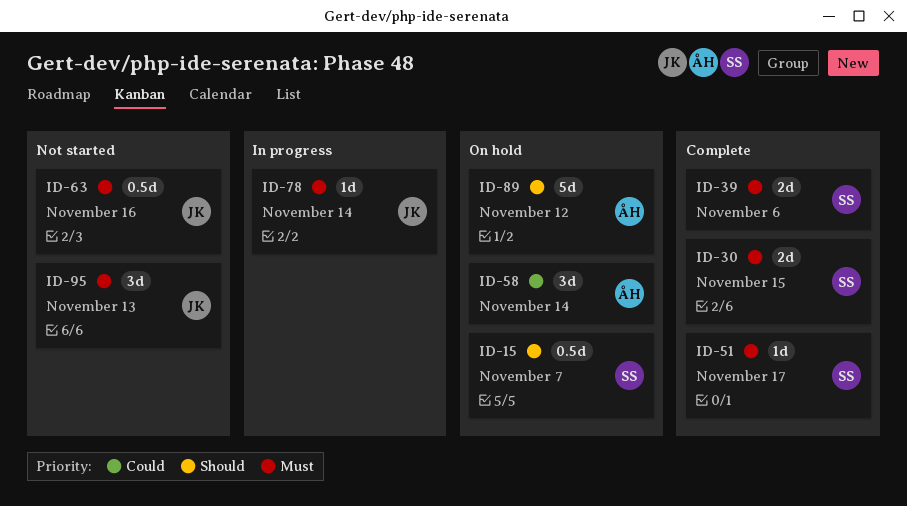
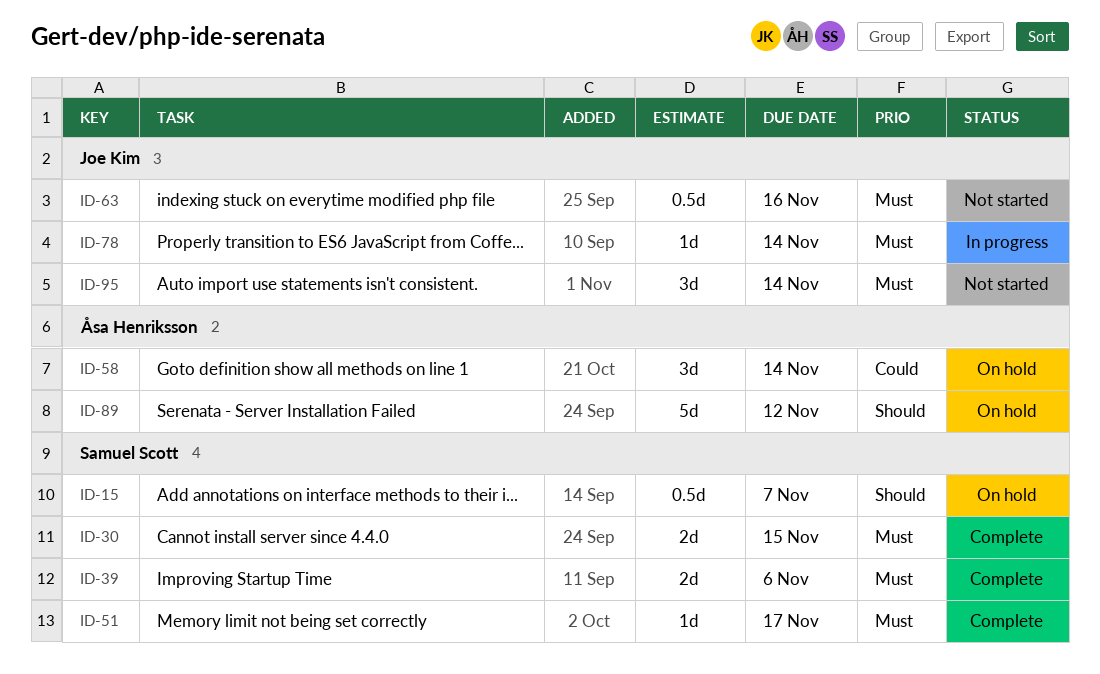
ID-95, due: Nov 13 -> Nov 14

